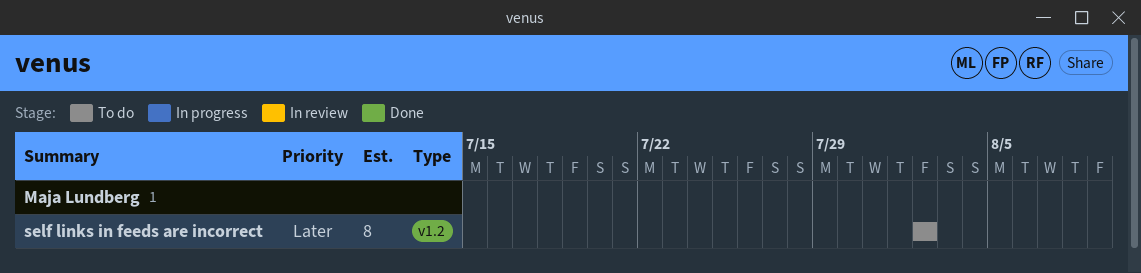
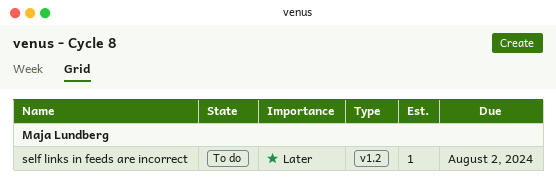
self links in feeds are incorrect, estimate: 8 -> 1

